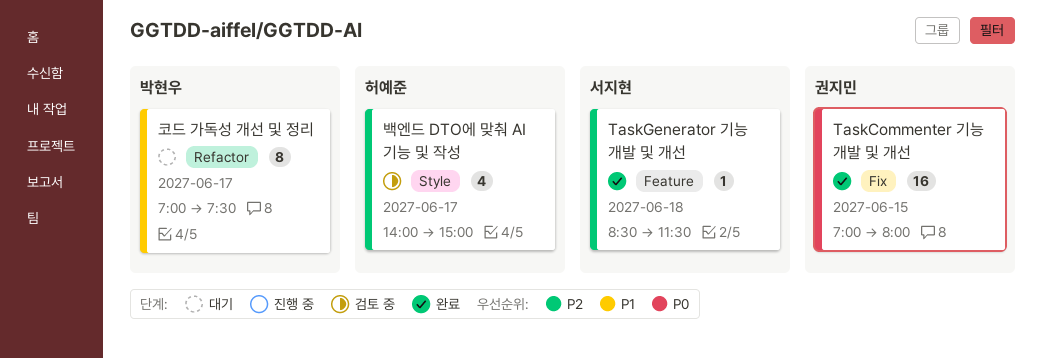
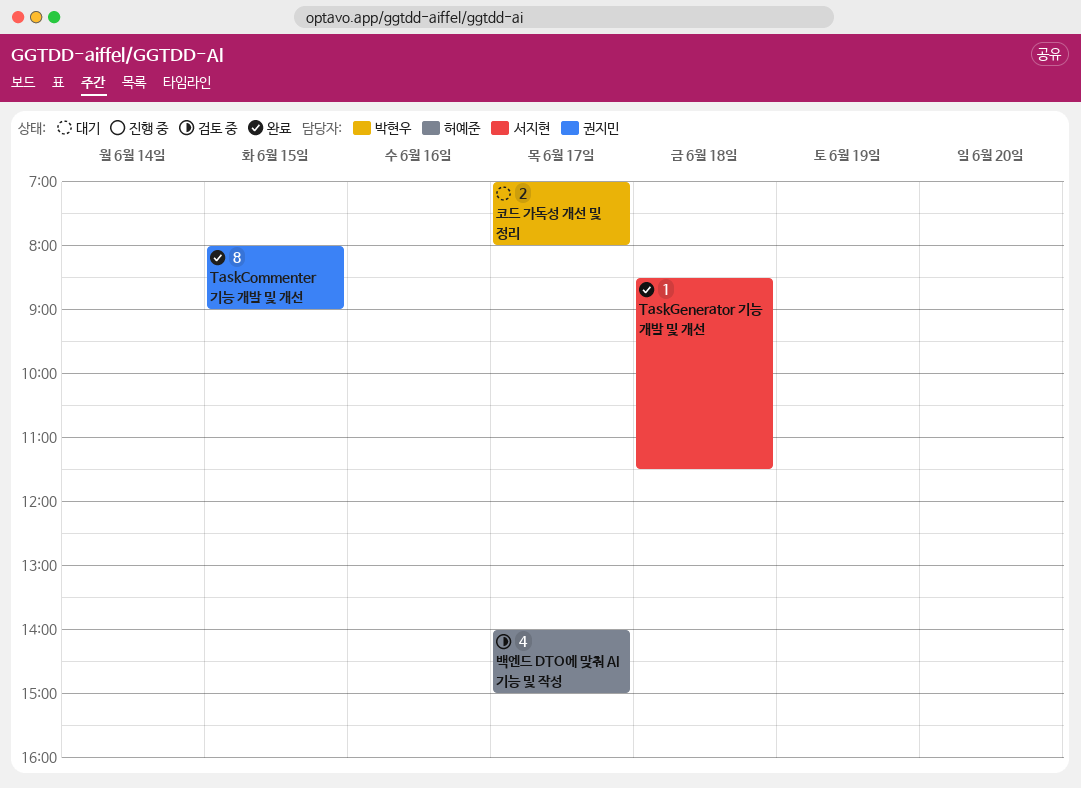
TaskCommenter 기능 개발 및 개선, estimate: 16 -> 8
TaskCommenter 기능 개발 및 개선, begins: 07:00 -> 08:00
TaskCommenter 기능 개발 및 개선, ends: 08:00 -> 09:00
코드 가독성 개선 및 정리, estimate: 8 -> 2
코드 가독성 개선 및 정리, ends: 07:30 -> 08:00

